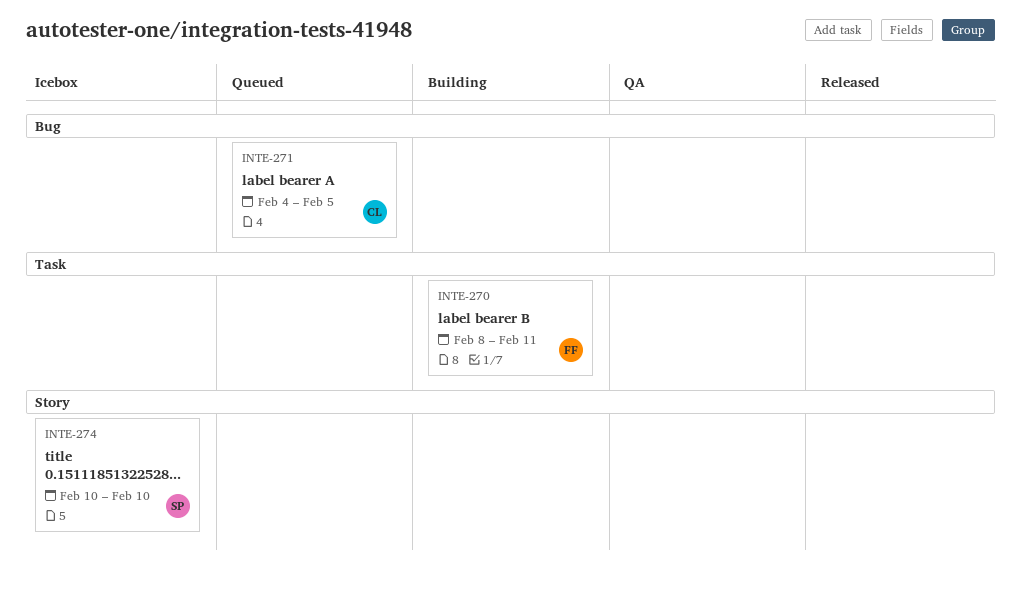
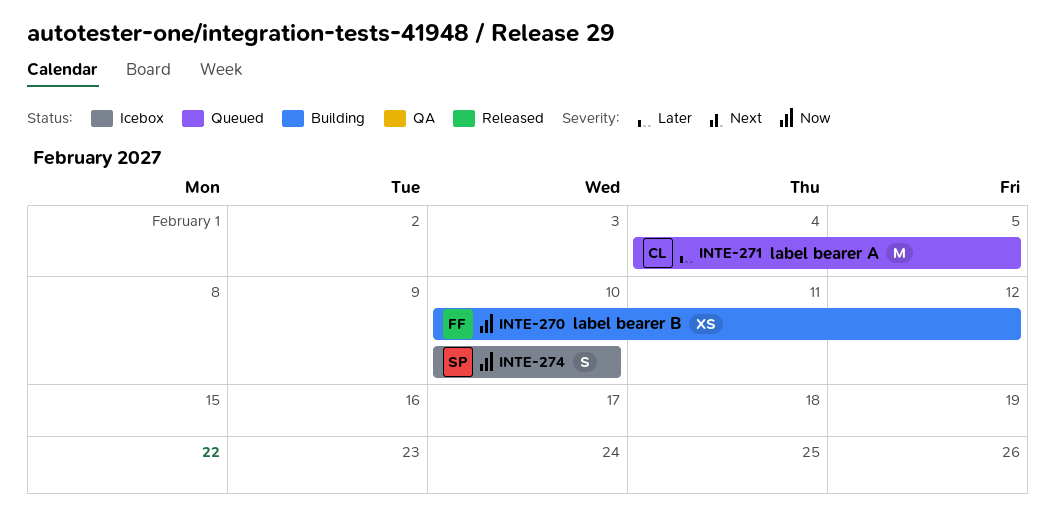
INTE-270, start: Feb 8 -> Feb 10
INTE-270, due: Feb 11 -> Feb 12

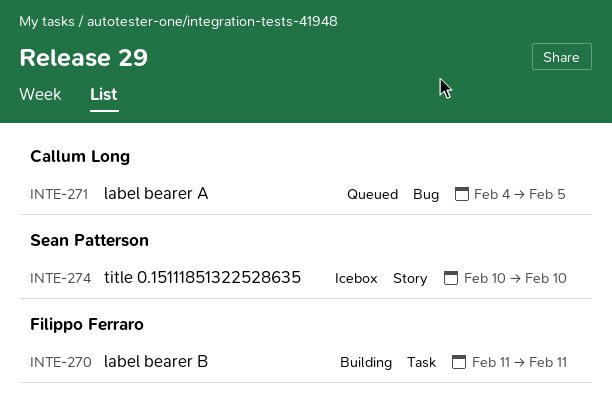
INTE-270, start: Feb 10 -> Feb 11
INTE-270, due: Feb 12 -> Feb 11

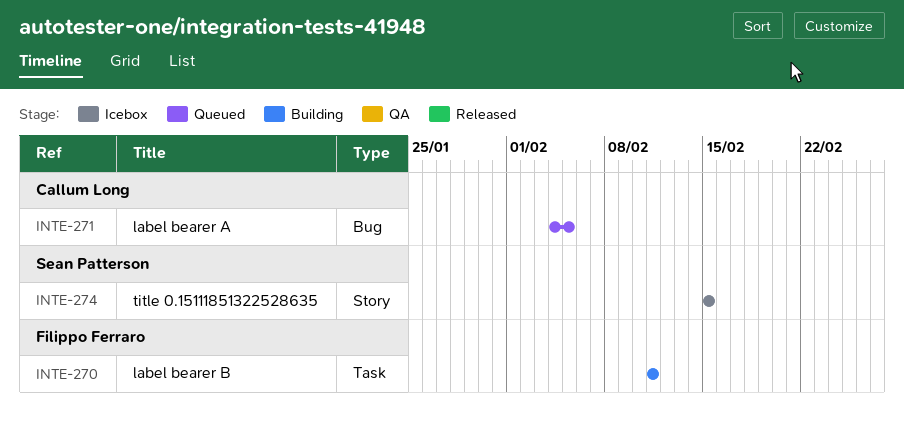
INTE-274, start: Feb 10 -> Feb 15
INTE-274, due: Feb 10 -> Feb 15

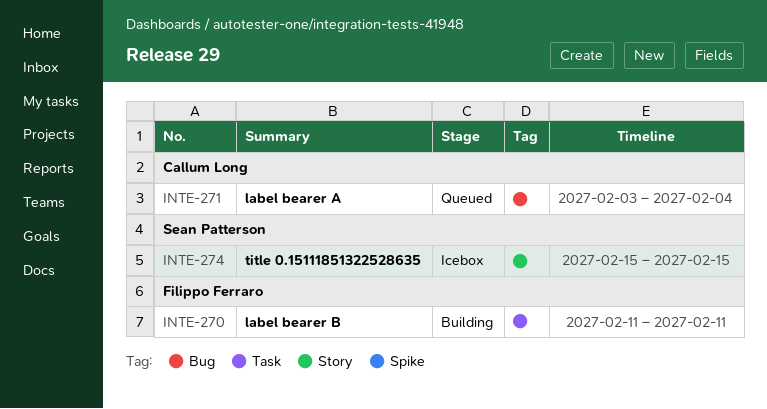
INTE-271, start: Feb 4 -> Feb 3
INTE-271, due: Feb 5 -> Feb 4

